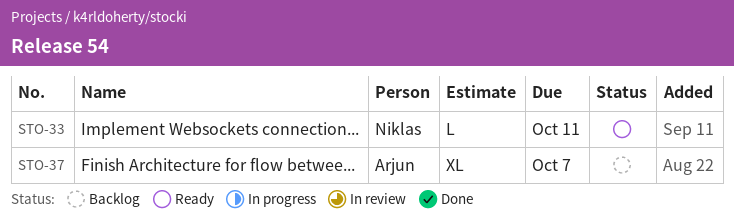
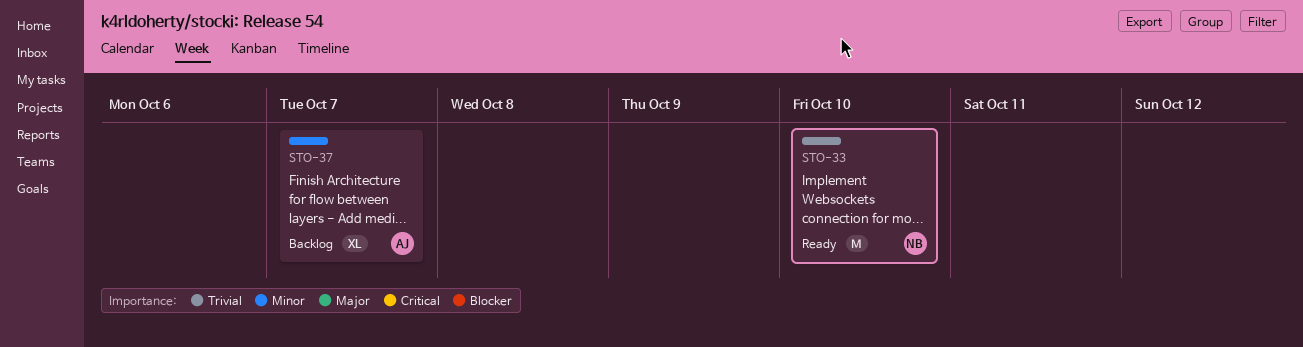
STO-33, estimate: L -> M
STO-33, due: Oct 11 -> Oct 10

